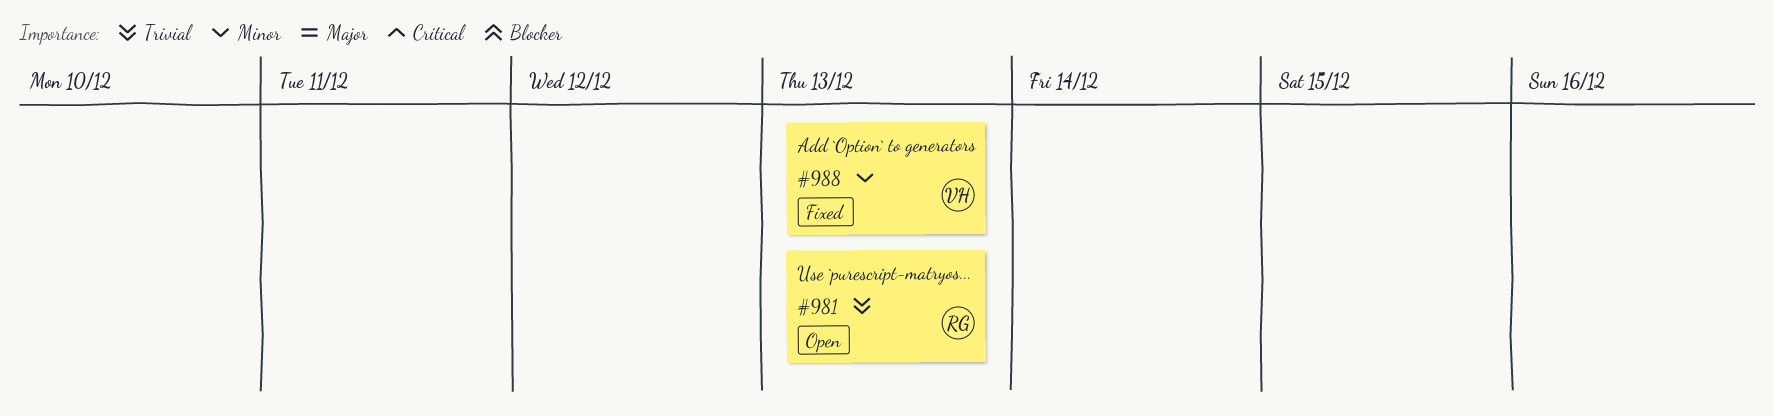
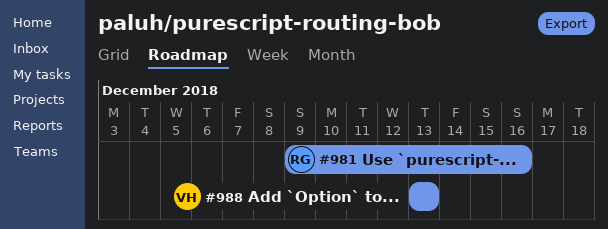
#981, due: Dec 13 -> Dec 16

